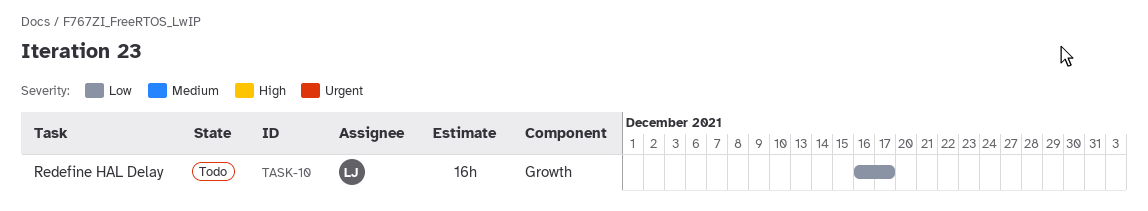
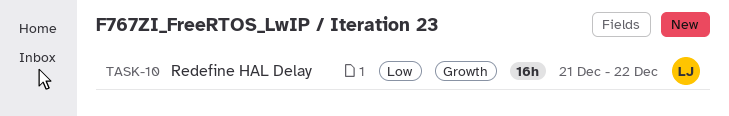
TASK-10, start: Dec 16 -> Dec 21
TASK-10, due: Dec 17 -> Dec 22

